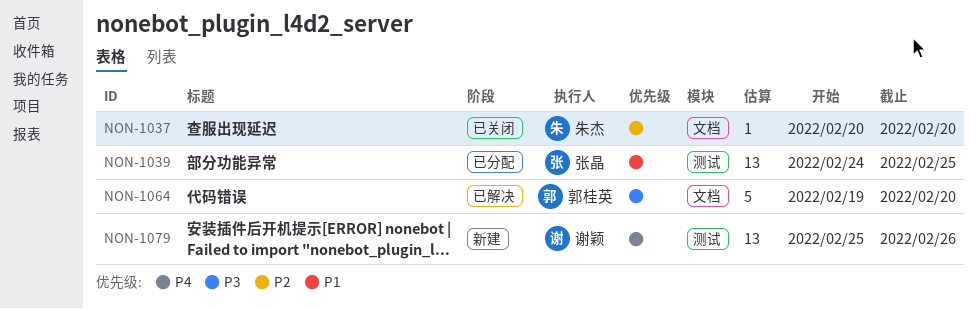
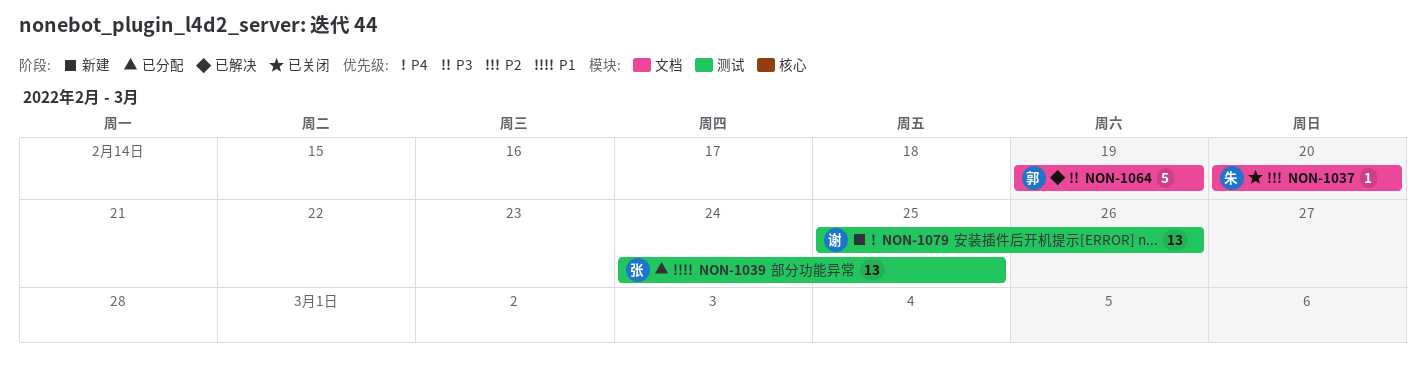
NON-1064, due: Feb 20 -> Feb 19

